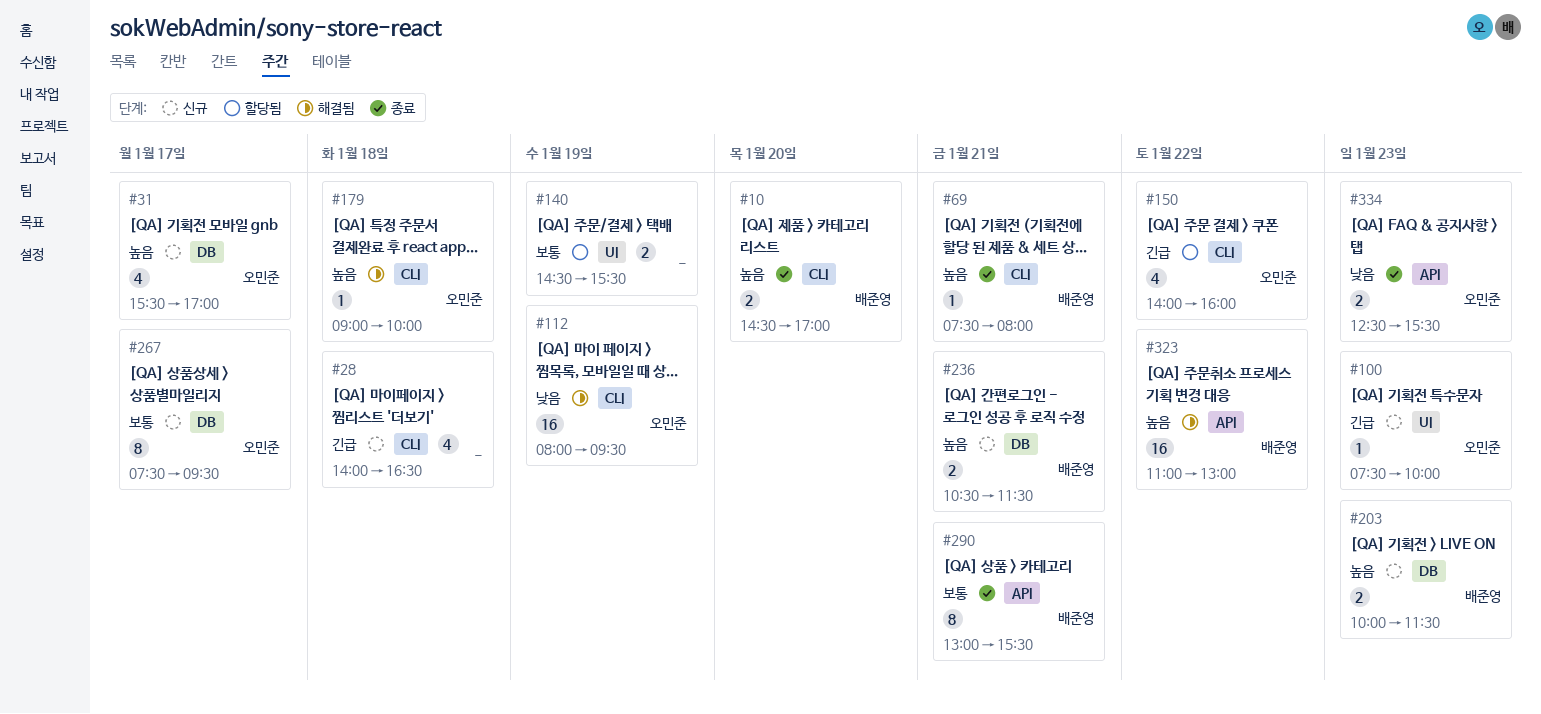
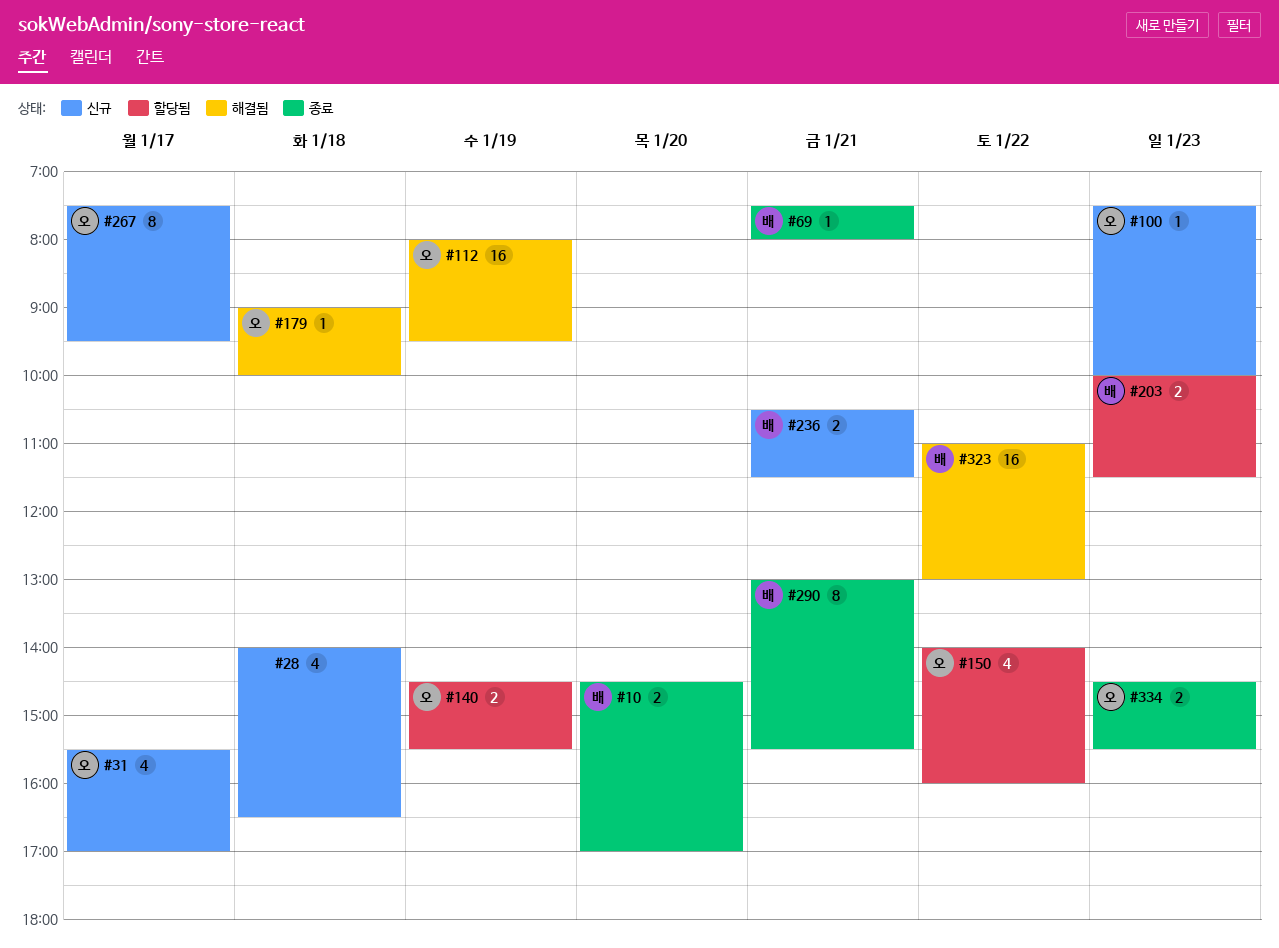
#140, owner: none -> 오민준
#203, status: 신규 -> 할당됨
#334, begins: 12:30 -> 14:30

